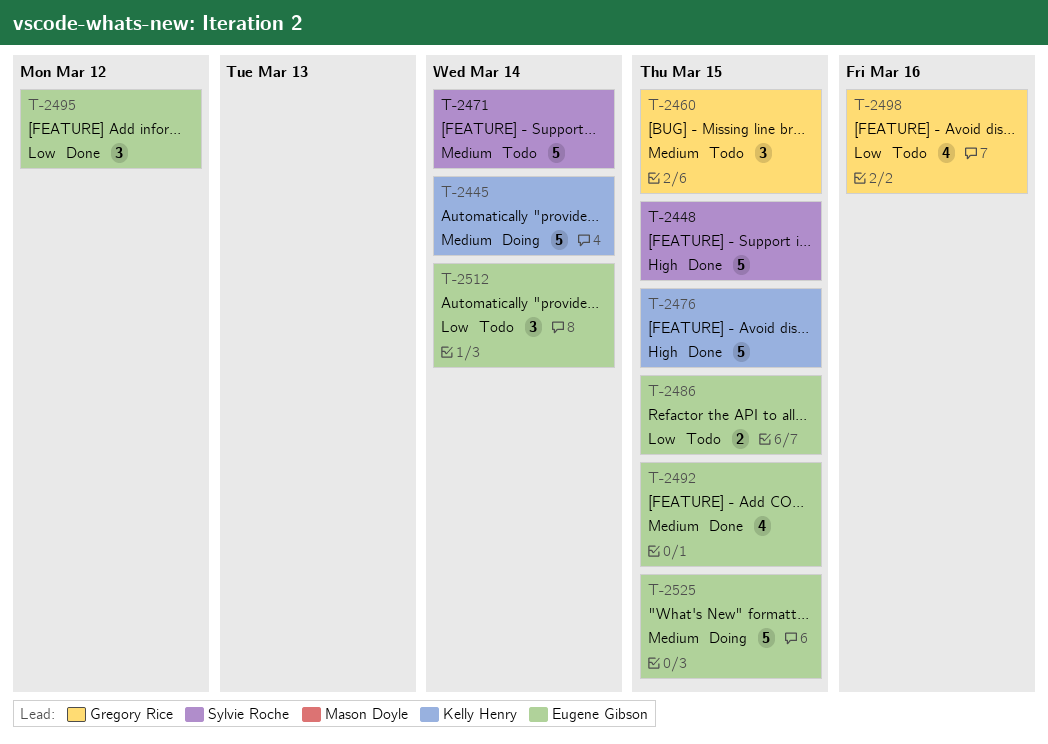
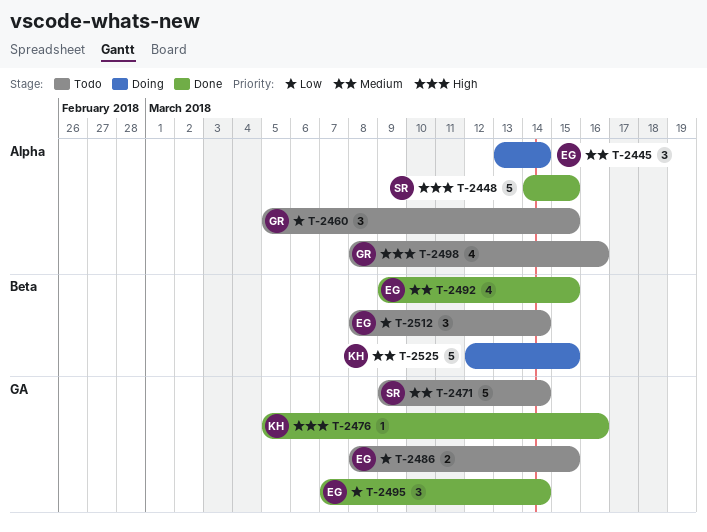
T-2445, owner: Kelly Henry -> Eugene Gibson
T-2445, estimate: 5 -> 3
T-2460, priority: Medium -> Low
T-2476, estimate: 5 -> 1
T-2476, due: Mar 15 -> Mar 16
T-2495, due: Mar 12 -> Mar 14
T-2498, priority: Low -> High
T-2525, owner: Eugene Gibson -> Kelly Henry

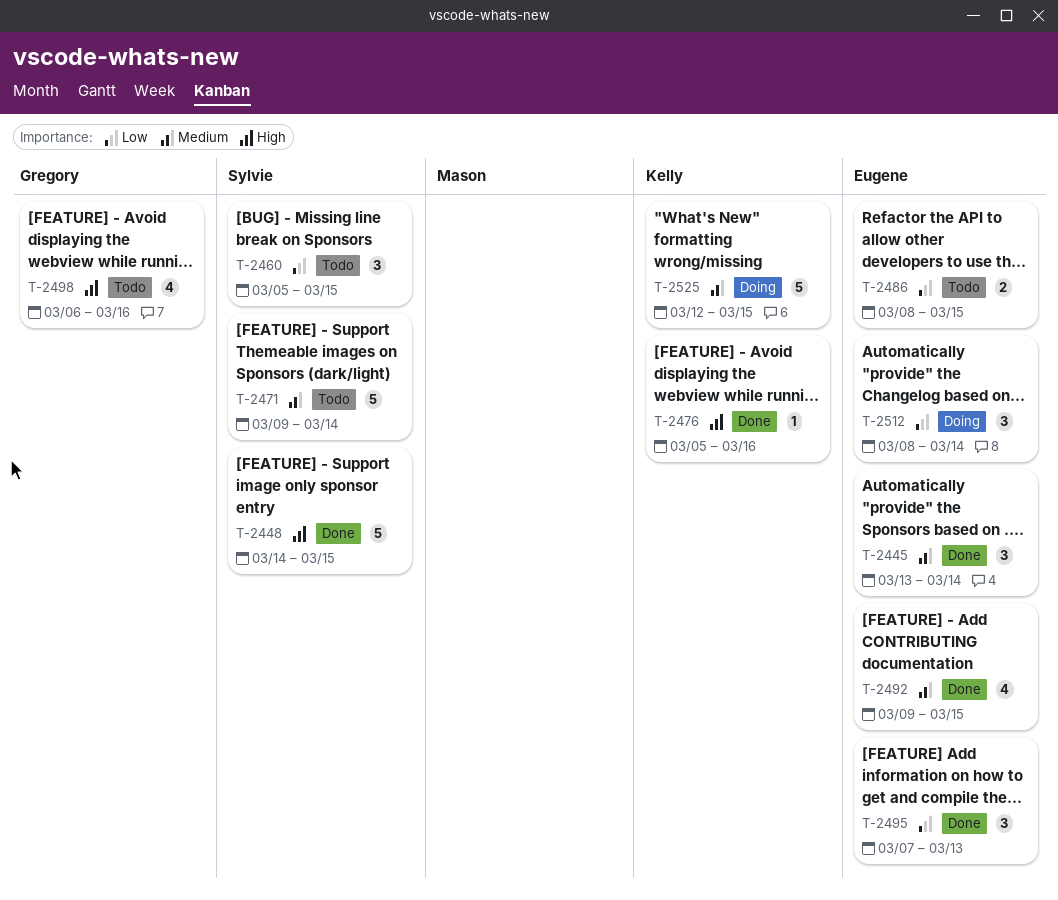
T-2445, status: Doing -> Done
T-2460, owner: Gregory -> Sylvie
T-2495, due: Mar 14 -> Mar 13
T-2498, start: Mar 8 -> Mar 6
T-2512, status: Todo -> Doing

